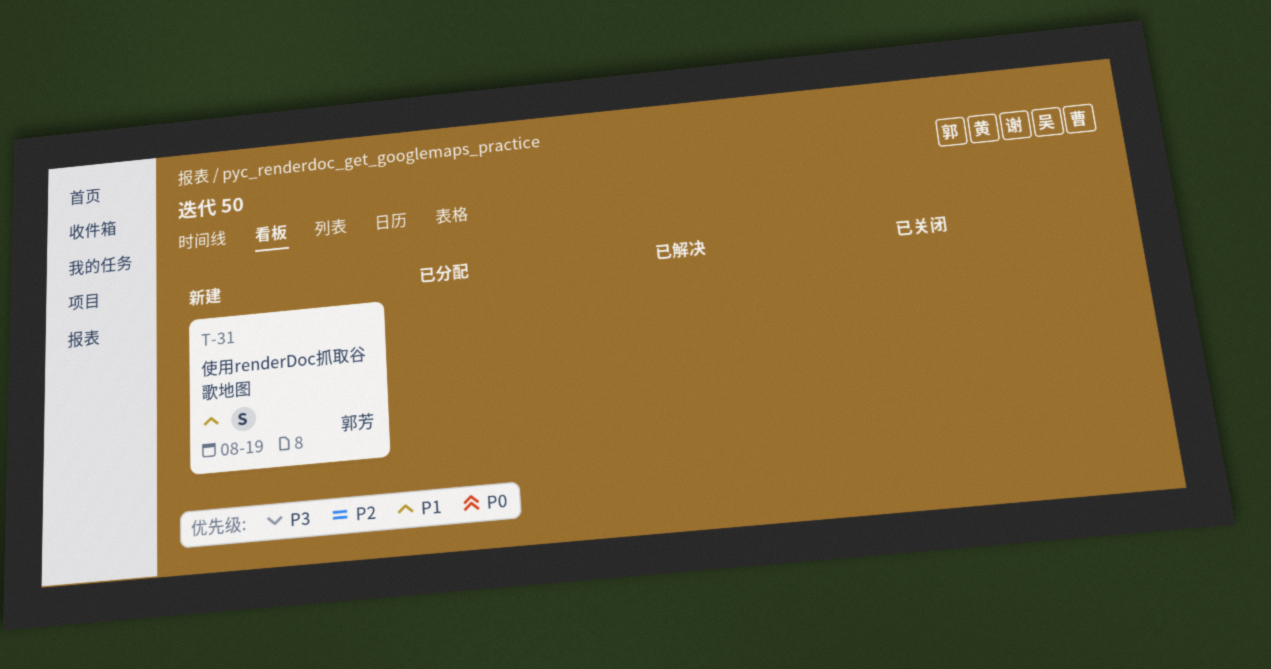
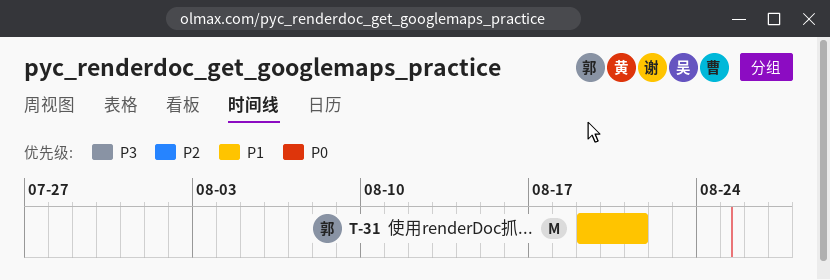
T-31, estimate: S -> M
T-31, due: Aug 19 -> Aug 21

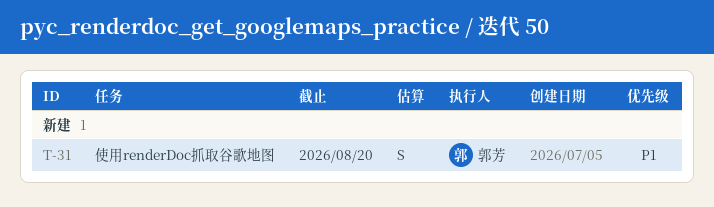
T-31, estimate: M -> S
T-31, due: Aug 21 -> Aug 20

